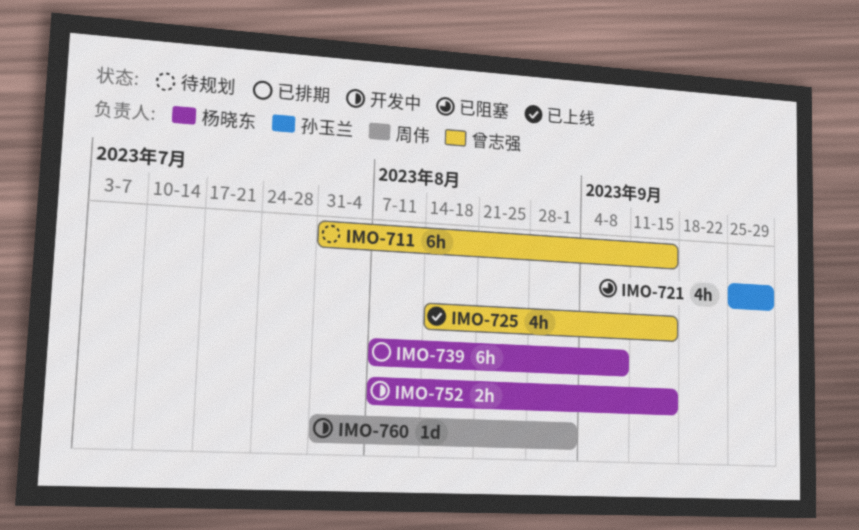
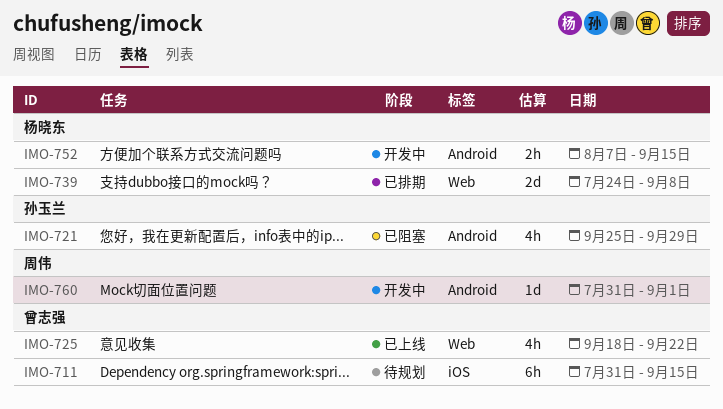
IMO-725, start: Aug 14 -> Sep 18
IMO-725, due: Sep 15 -> Sep 22
IMO-739, estimate: 6h -> 2d
IMO-739, start: Aug 7 -> Jul 24

